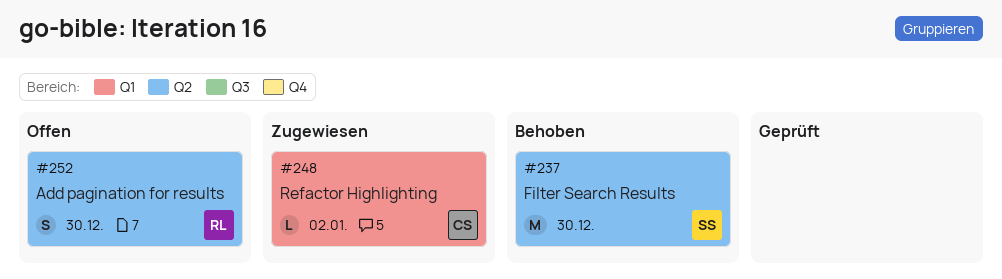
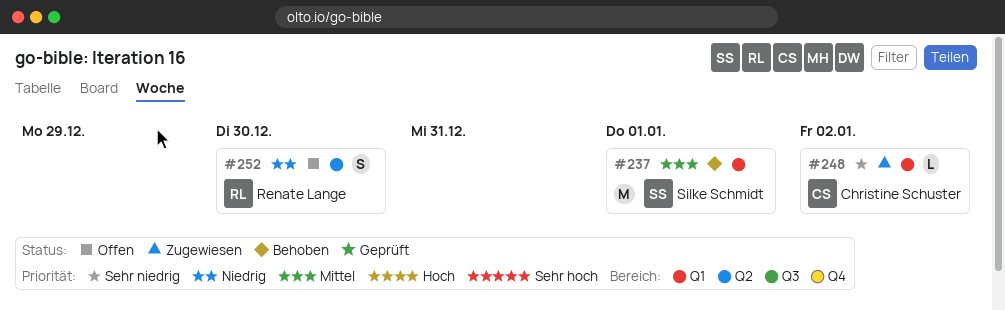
#237, label: Q2 -> Q1
#237, due: Dec 30 -> Jan 1

